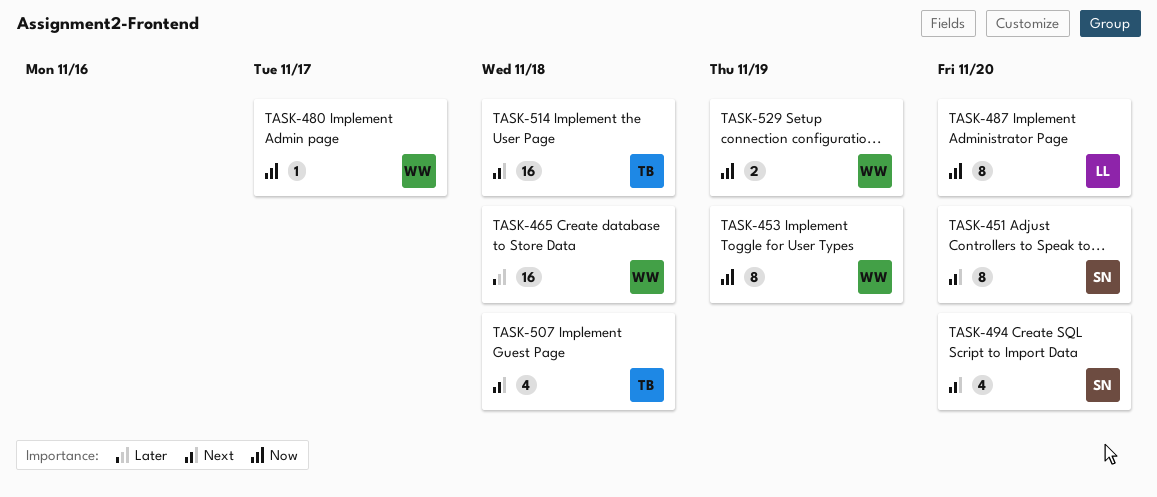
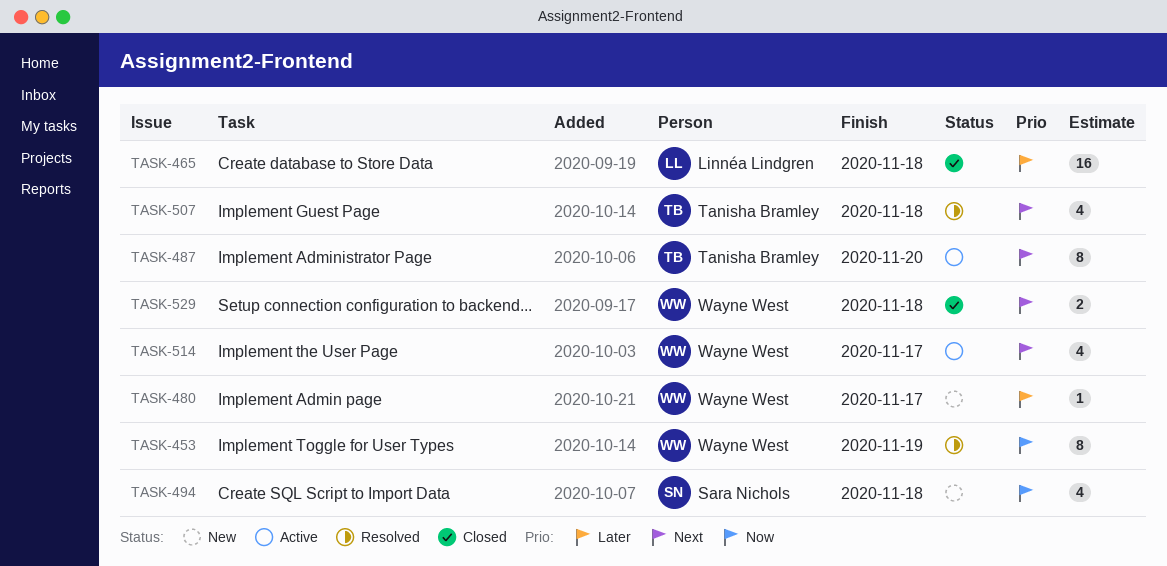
TASK-451: present -> none
TASK-465, owner: Wayne West -> Linnéa Lindgren
TASK-480, priority: Now -> Later
TASK-487, owner: Linnéa Lindgren -> Tanisha Bramley
TASK-487, priority: Now -> Next
TASK-494, priority: Next -> Now
TASK-494, due: Nov 20 -> Nov 18
TASK-514, owner: Tanisha Bramley -> Wayne West
TASK-514, estimate: 16 -> 4
TASK-514, due: Nov 18 -> Nov 17
TASK-529, priority: Now -> Next
TASK-529, due: Nov 19 -> Nov 18

